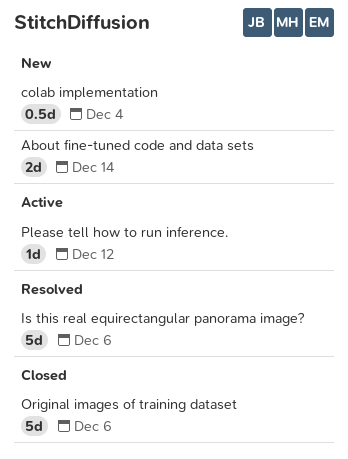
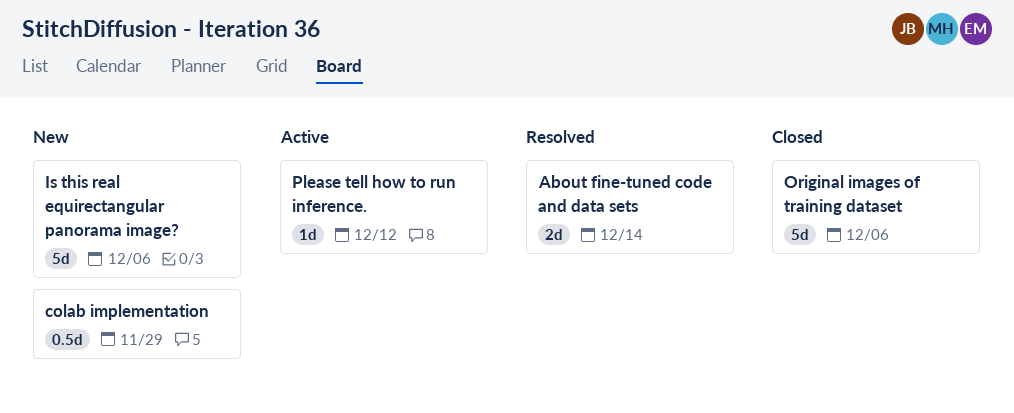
About fine-tuned code and data sets, status: New -> Resolved
colab implementation, due: Dec 4 -> Nov 29
Is this real equirectangular panorama image?, status: Resolved -> New

